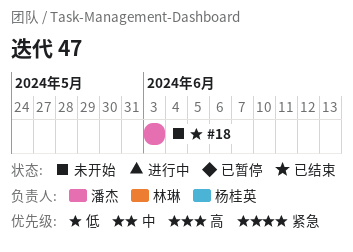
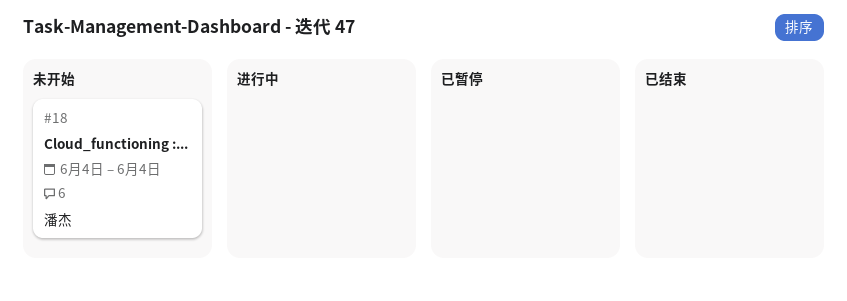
#18, start: Jun 3 -> Jun 4
#18, due: Jun 3 -> Jun 4

